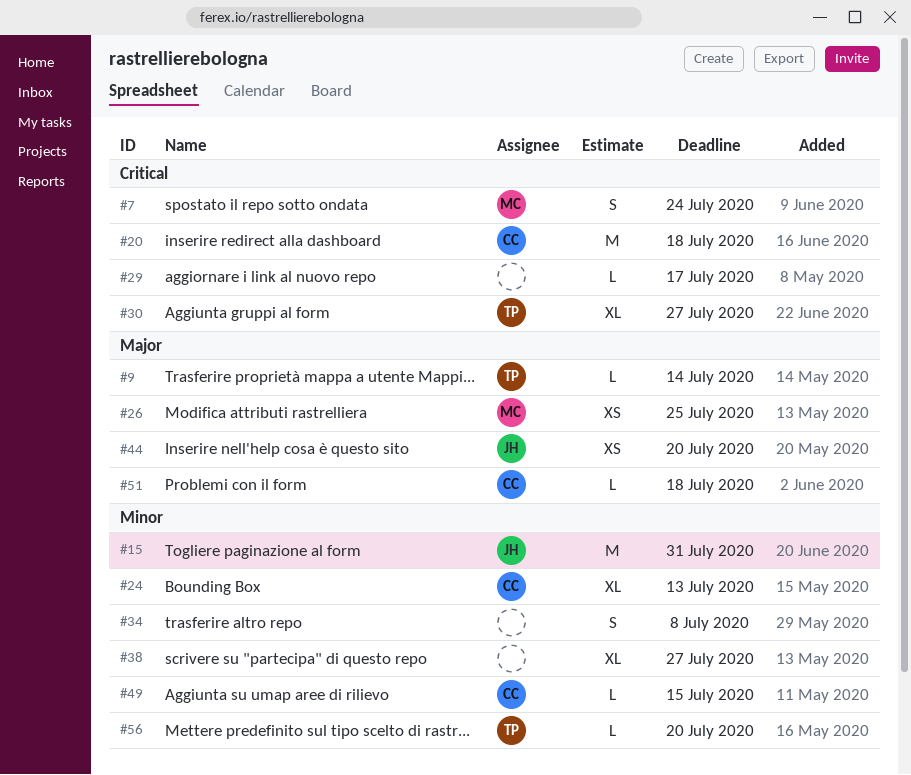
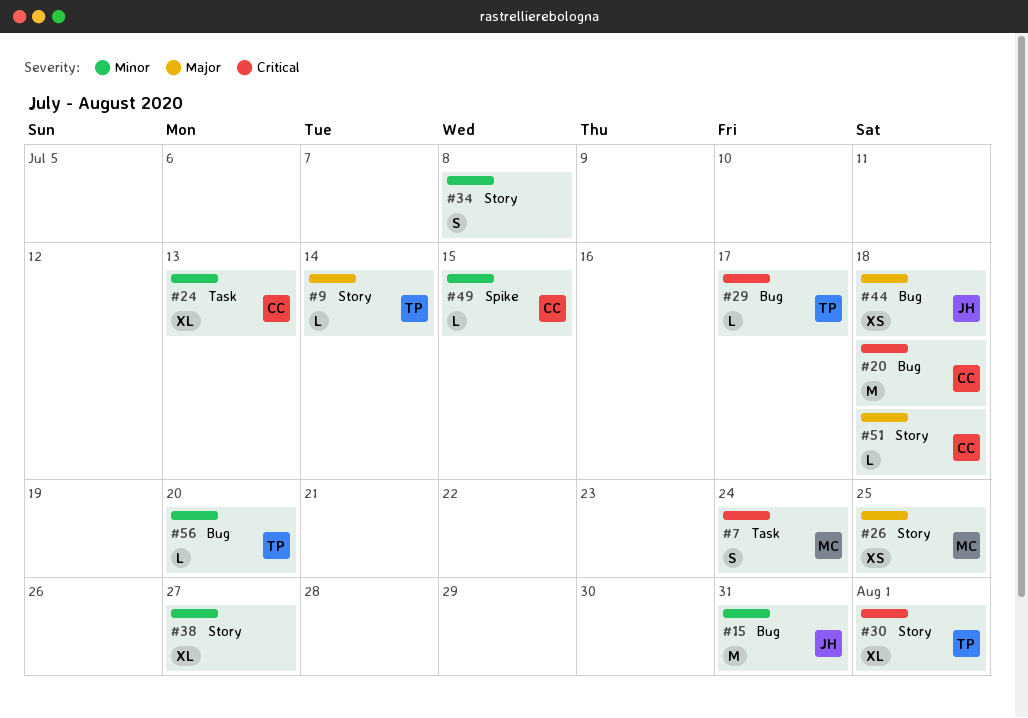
#29, owner: none -> TP
#30, due: Jul 27 -> Aug 1
#44, due: Jul 20 -> Jul 18

